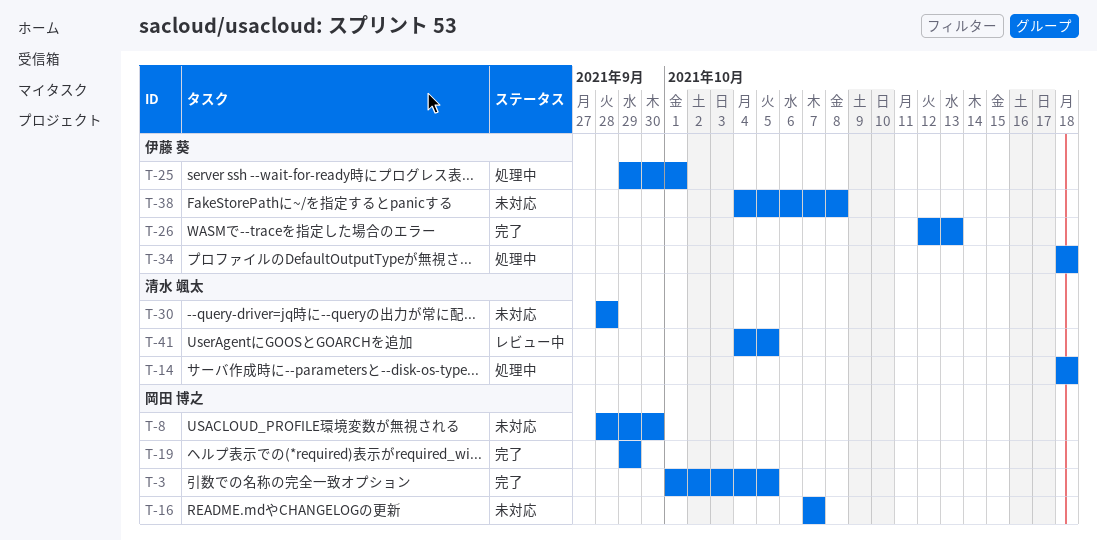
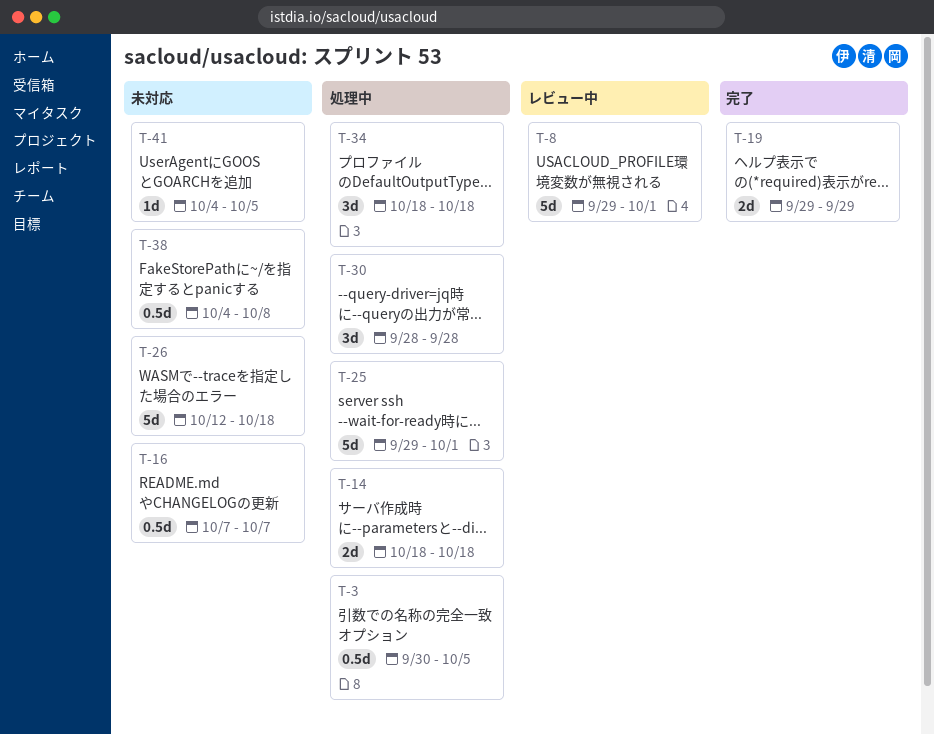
T-3, status: 完了 -> 処理中
T-3, start: Oct 1 -> Sep 30
T-8, status: 未対応 -> レビュー中
T-8, start: Sep 28 -> Sep 29
T-8, due: Sep 30 -> Oct 1
T-26, status: 完了 -> 未対応
T-26, due: Oct 13 -> Oct 18
T-30, status: 未対応 -> 処理中
T-41, status: レビュー中 -> 未対応

